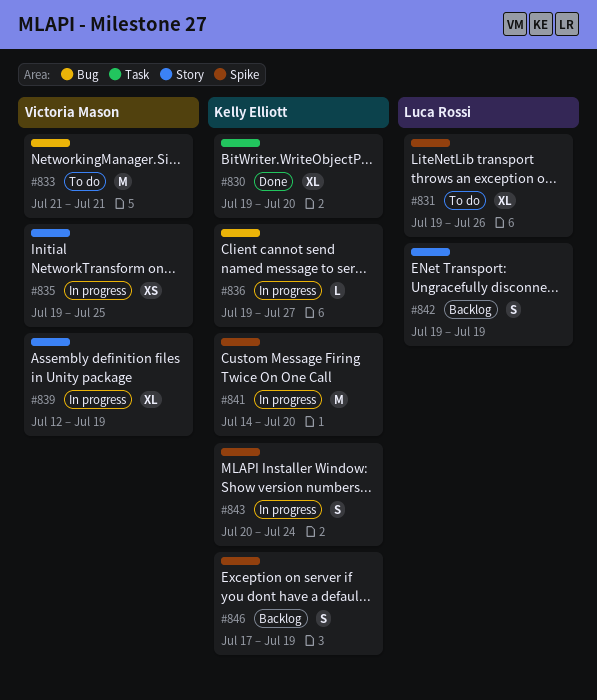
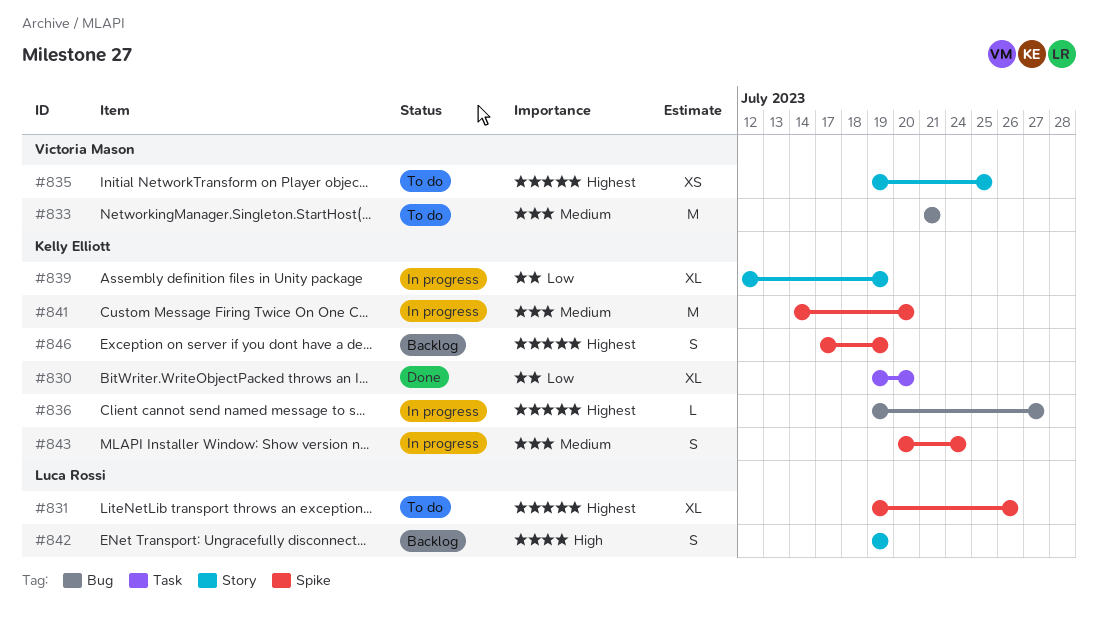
#835, status: In progress -> To do
#839, owner: Victoria Mason -> Kelly Elliott

